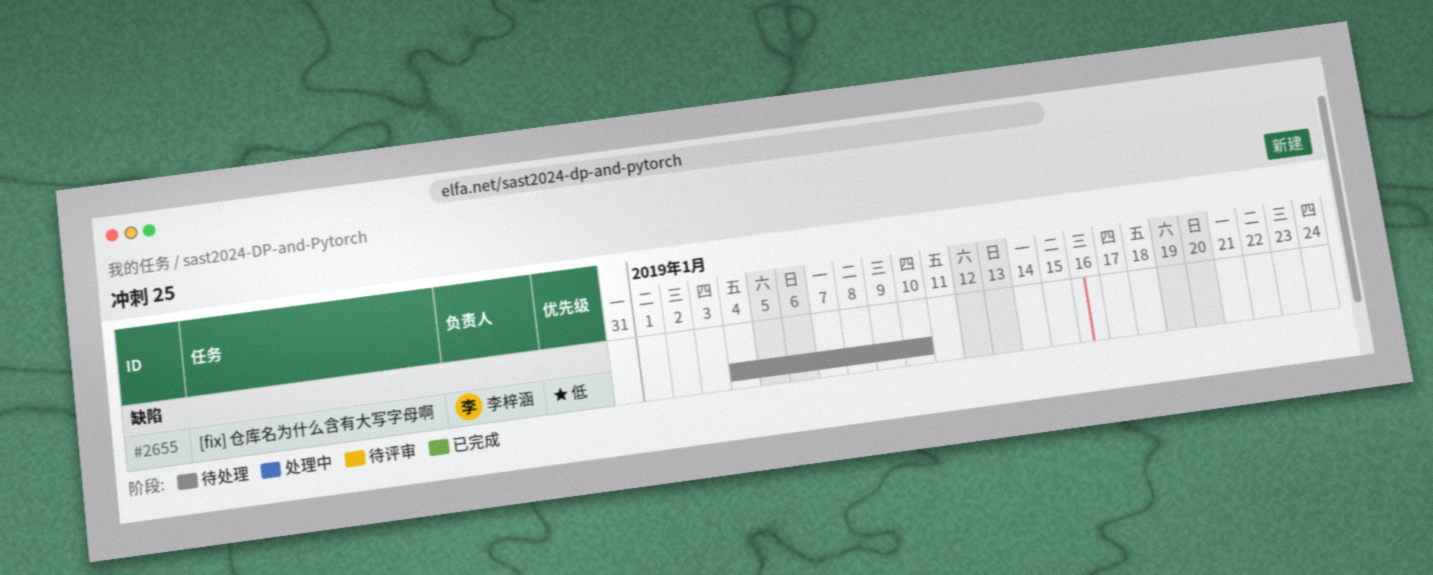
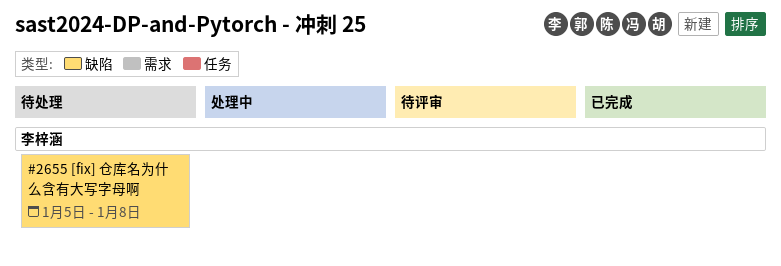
#2655, start: Jan 4 -> Jan 5
#2655, due: Jan 10 -> Jan 8

